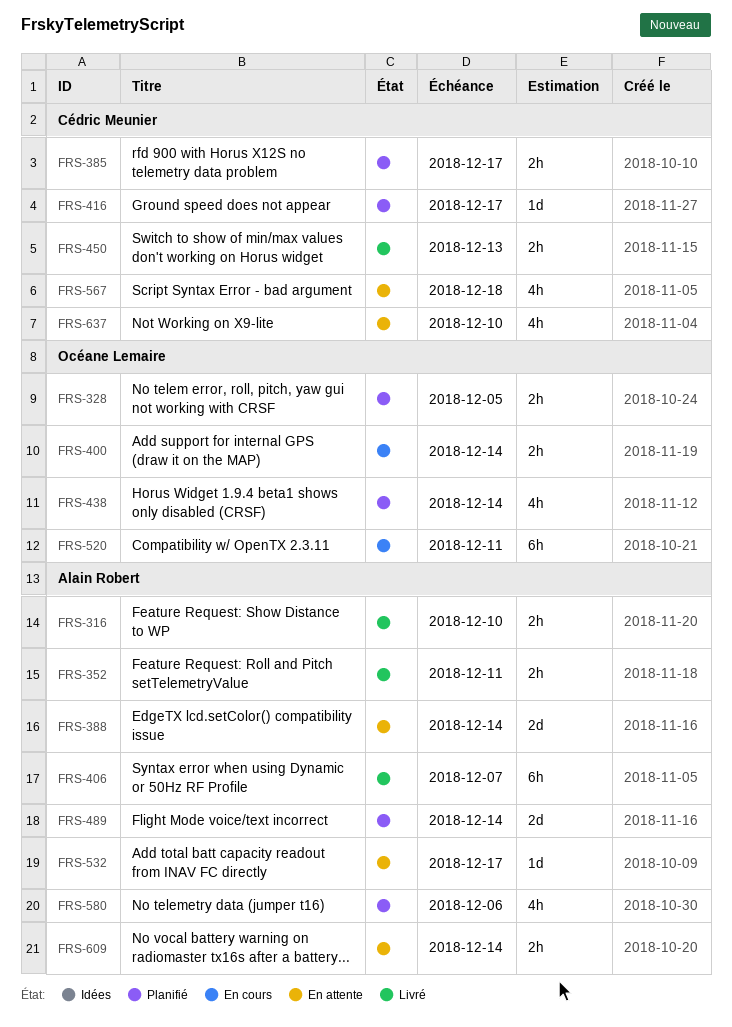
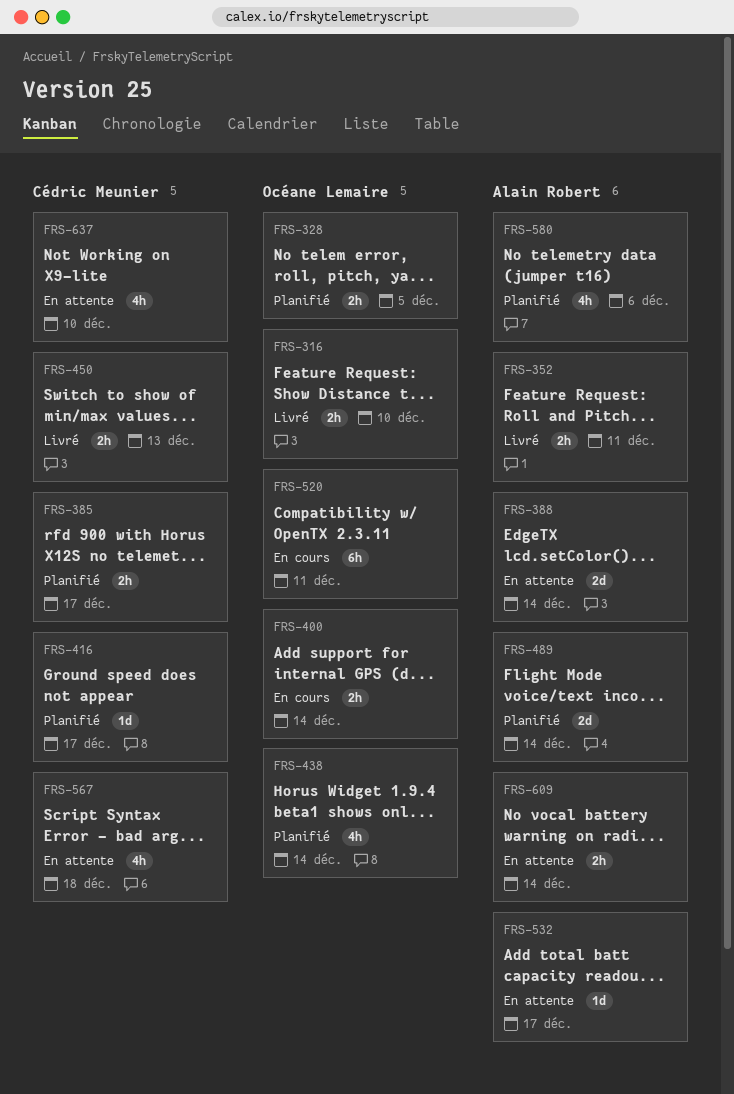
FRS-316, owner: Alain Robert -> Océane Lemaire
FRS-406: present -> none

